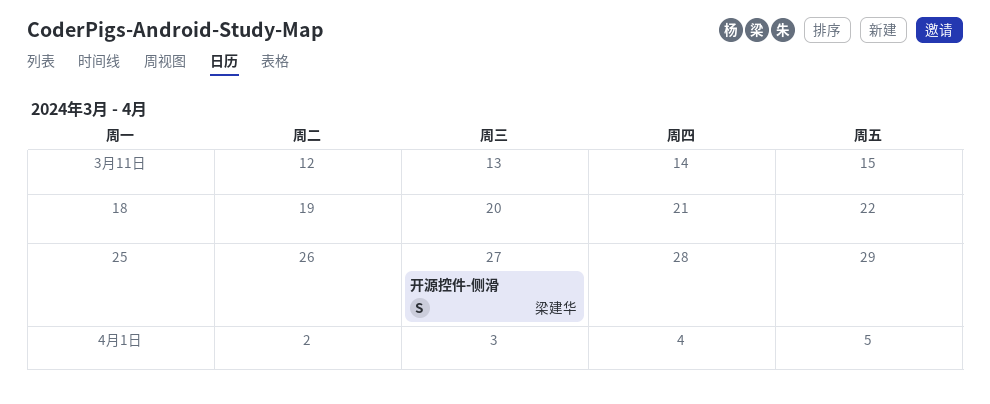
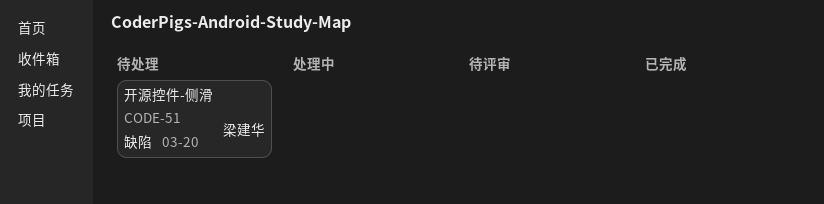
开源控件-侧滑, due: Mar 27 -> Mar 20

